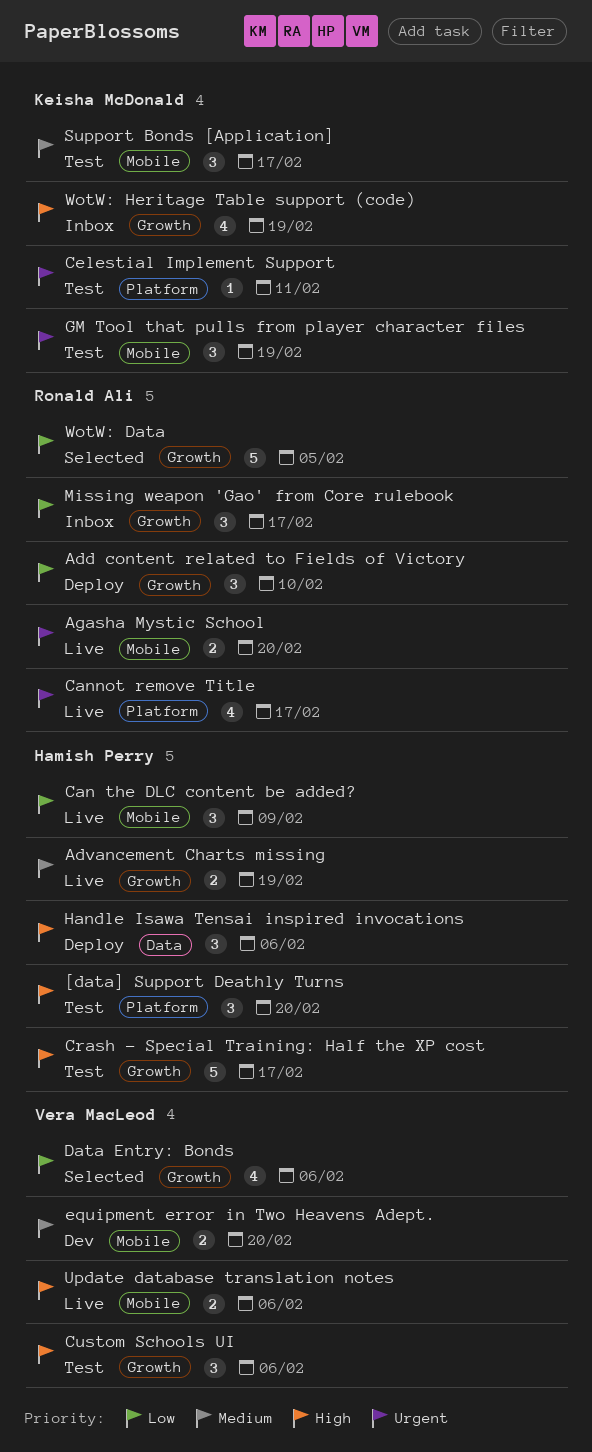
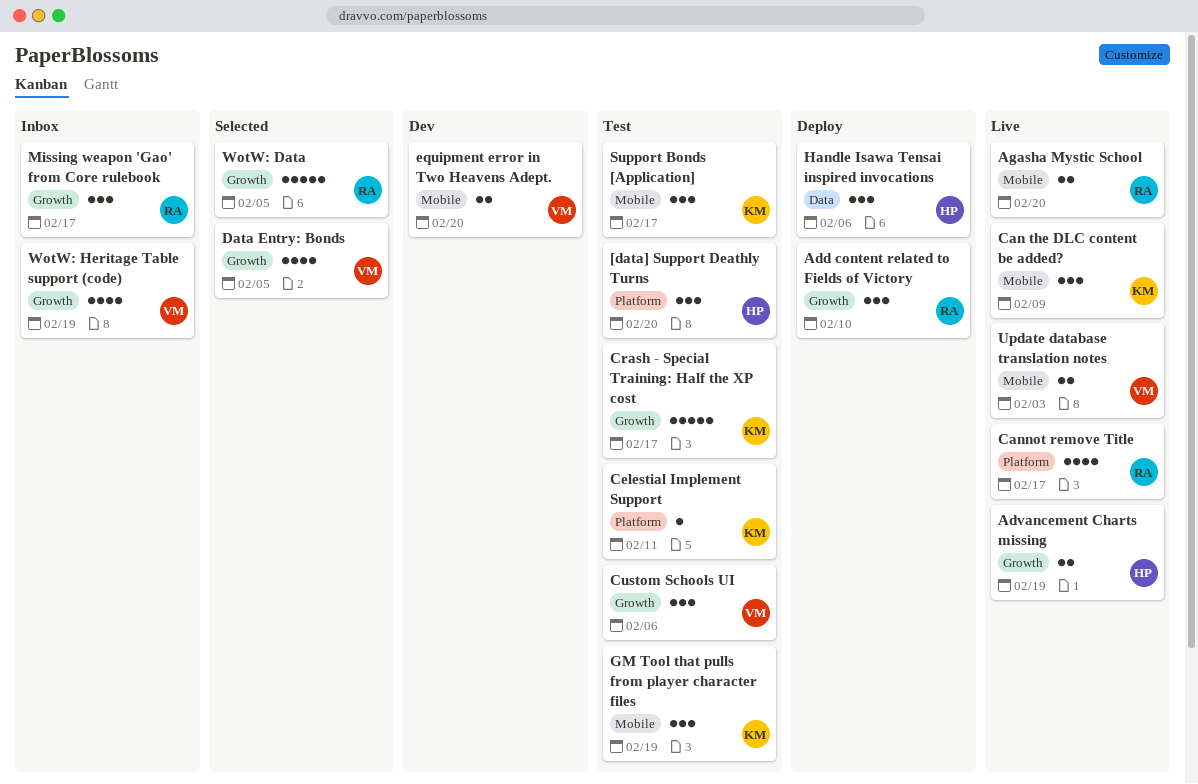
Can the DLC content be added?, owner: Hamish Perry -> Keisha McDonald
Crash - Special Training: Half the XP cost, owner: Hamish Perry -> Keisha McDonald
Data Entry: Bonds, due: Feb 6 -> Feb 5
Update database translation notes, due: Feb 6 -> Feb 3
WotW: Heritage Table support (code), owner: Keisha McDonald -> Vera MacLeod

